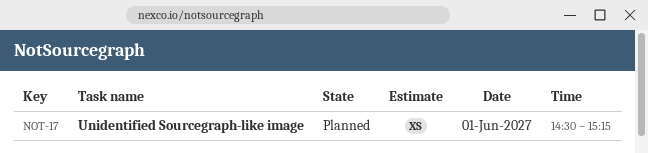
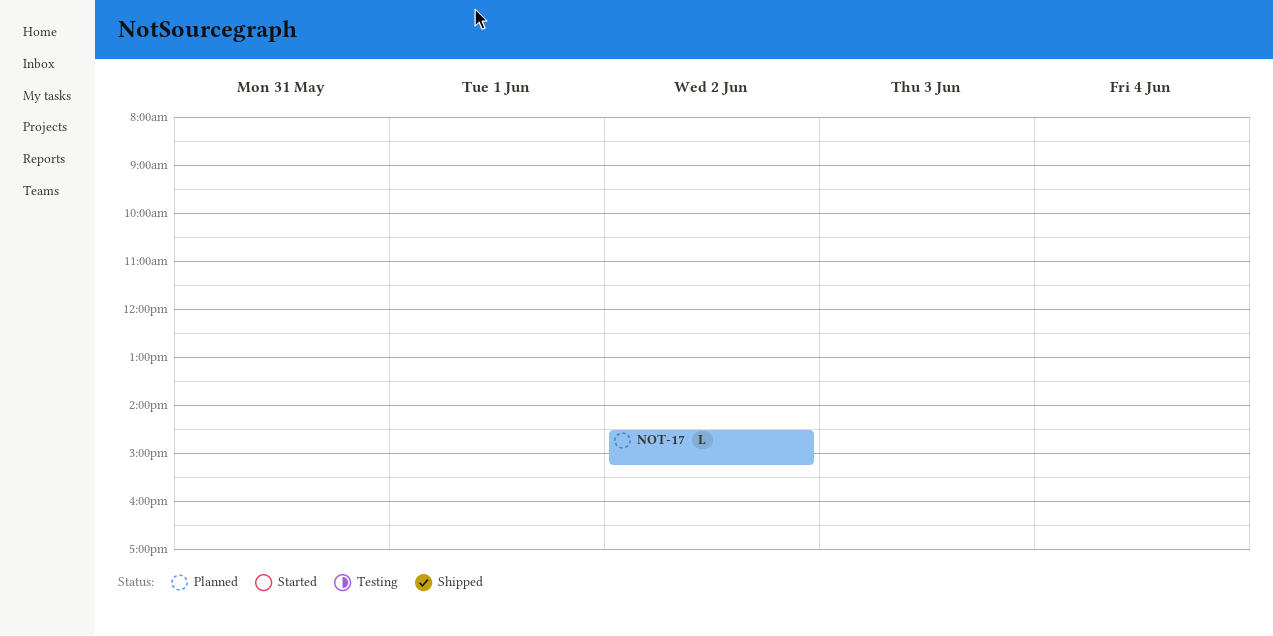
NOT-17, estimate: XS -> L
NOT-17, day: Jun 1 -> Jun 2

